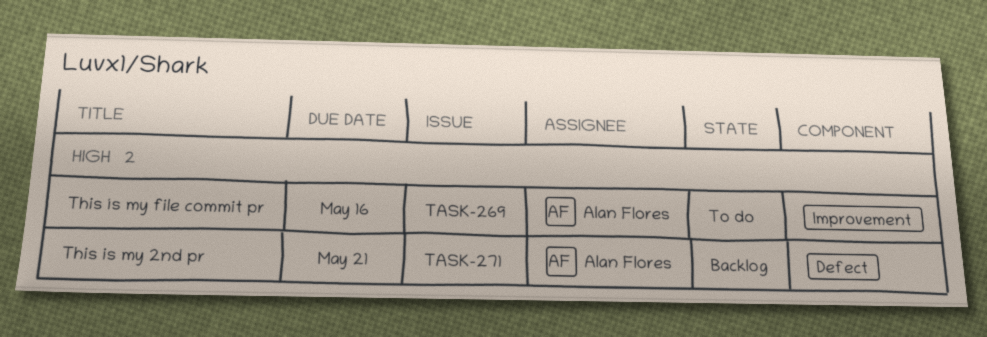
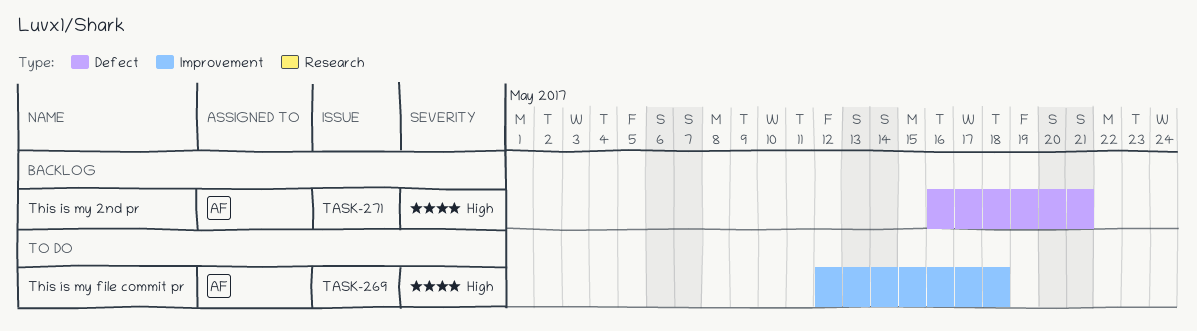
TASK-269, due: May 16 -> May 18

